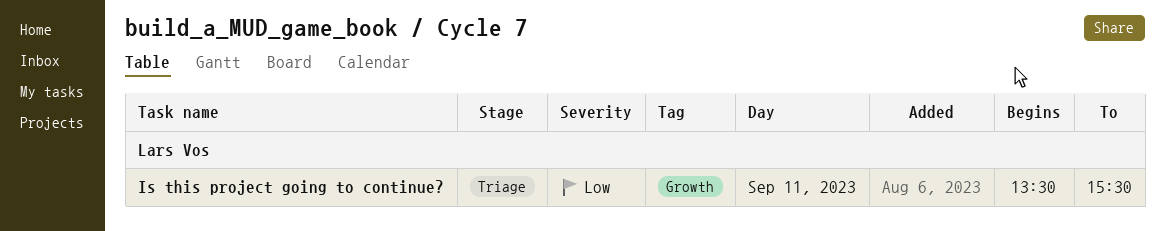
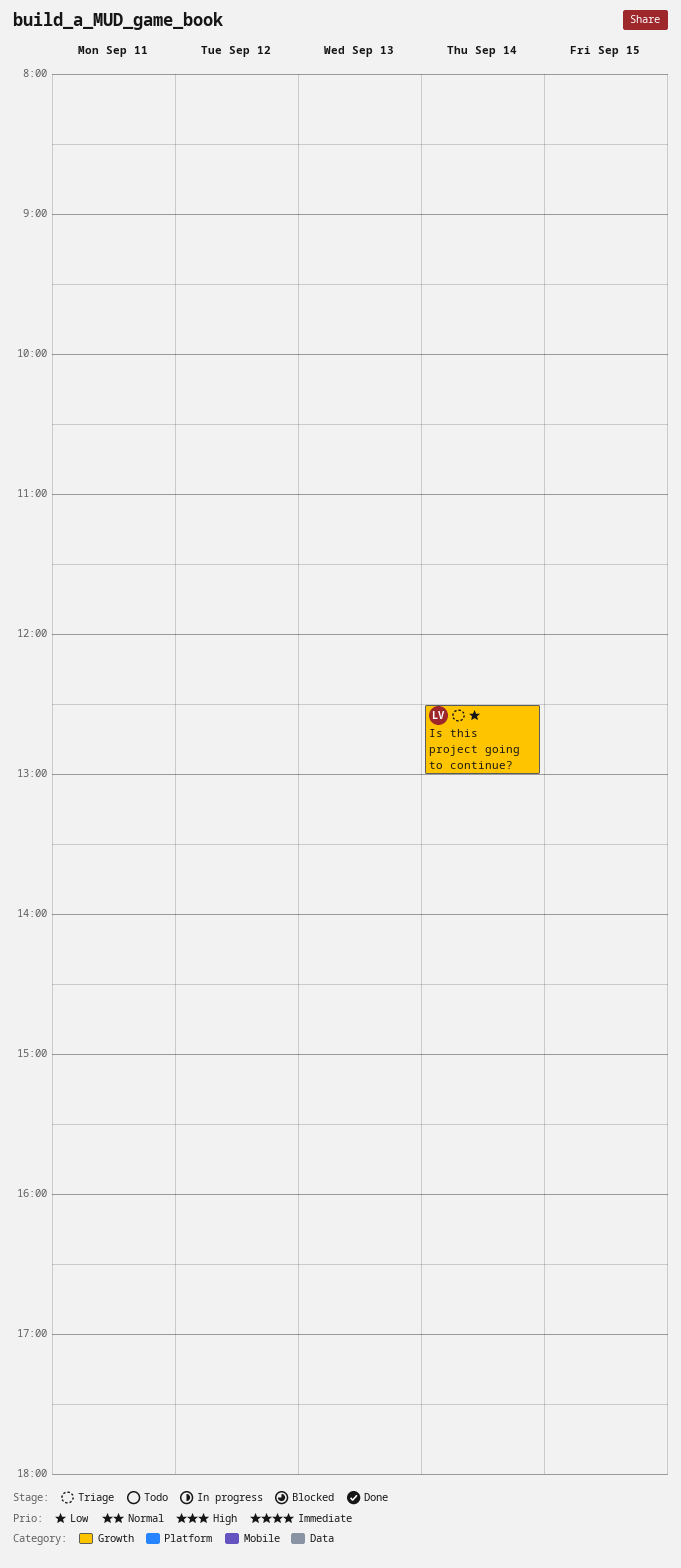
Is this project going to continue?, day: Sep 11 -> Sep 14
Is this project going to continue?, begins: 13:30 -> 12:30
Is this project going to continue?, ends: 15:30 -> 13:00

